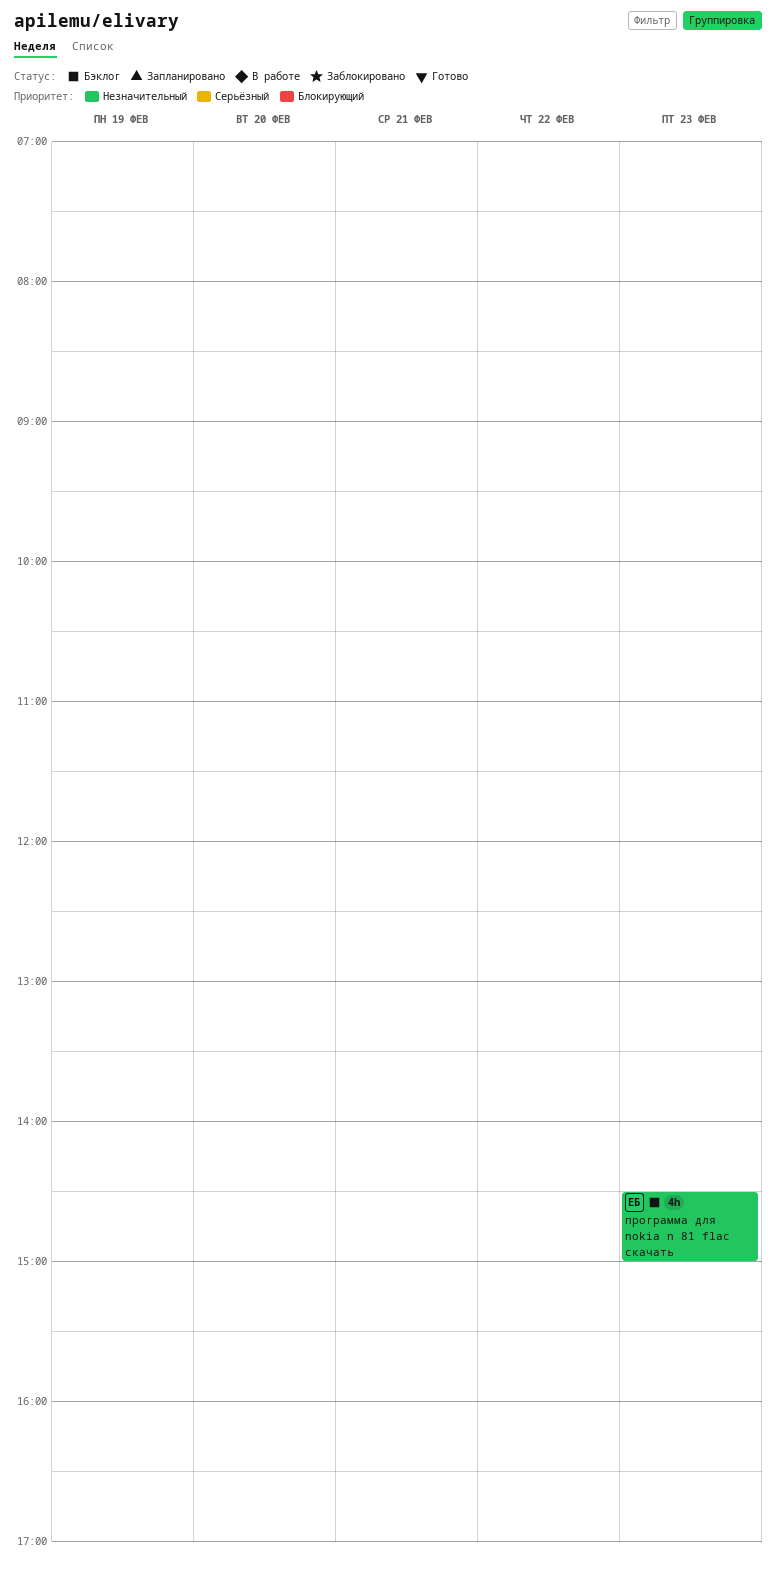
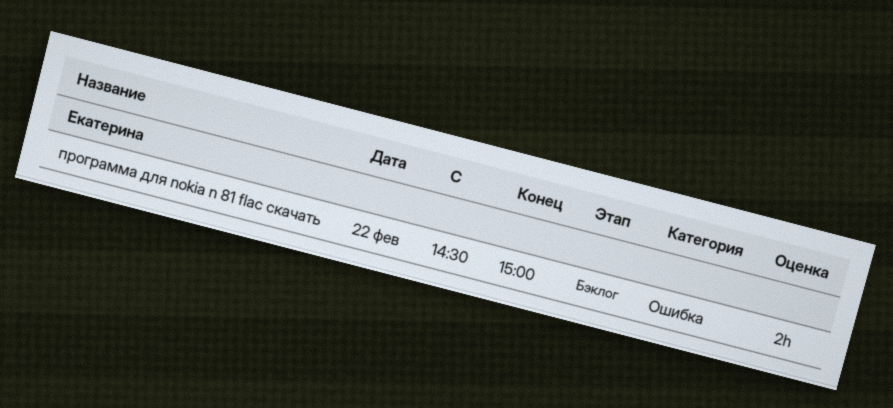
программа для nokia n 81 flac скачать, estimate: 4h -> 2h
программа для nokia n 81 flac скачать, day: Feb 23 -> Feb 22

